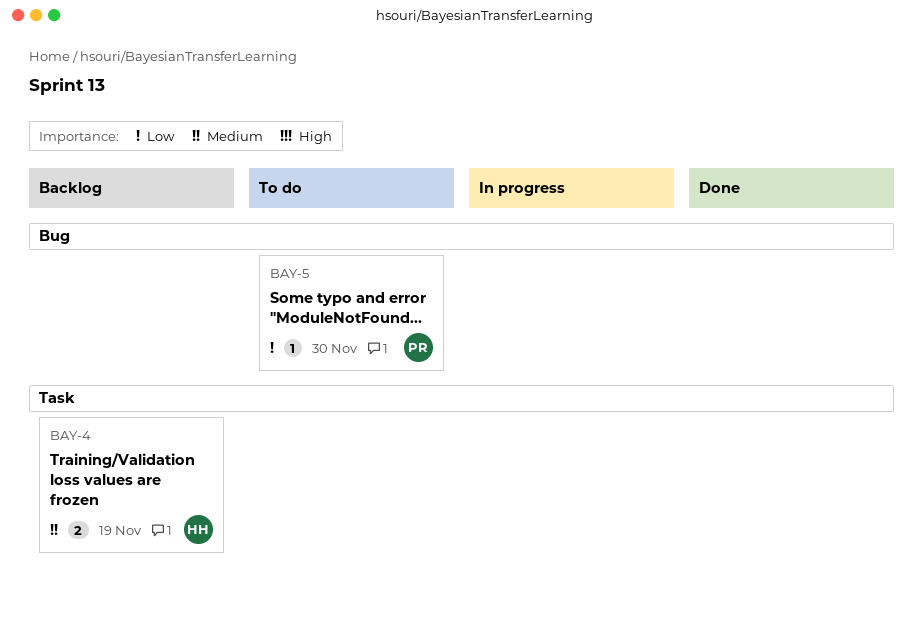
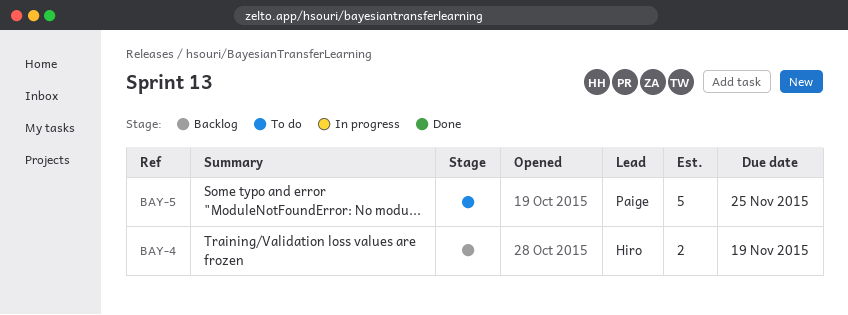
BAY-5, estimate: 1 -> 5
BAY-5, due: Nov 30 -> Nov 25

